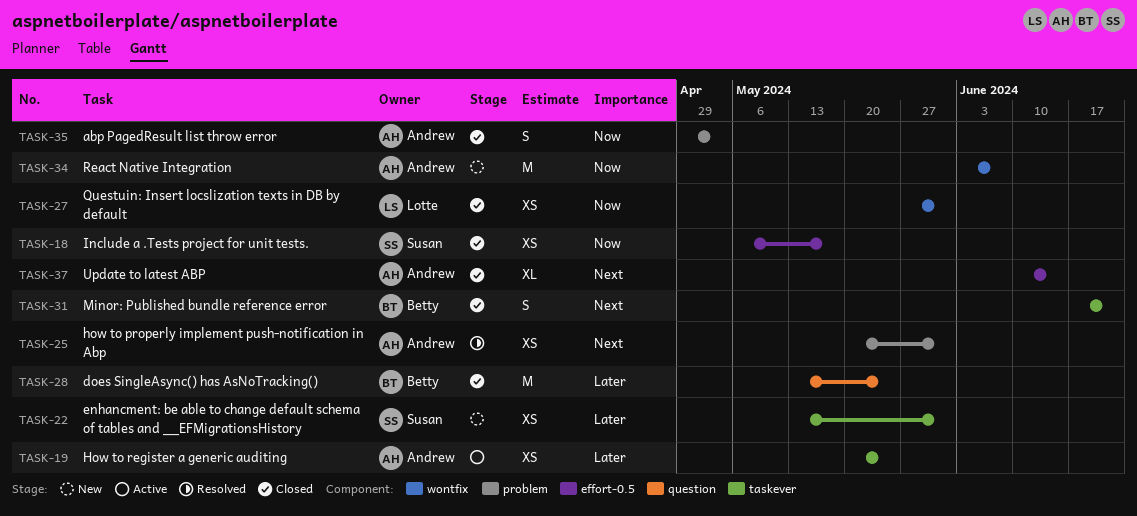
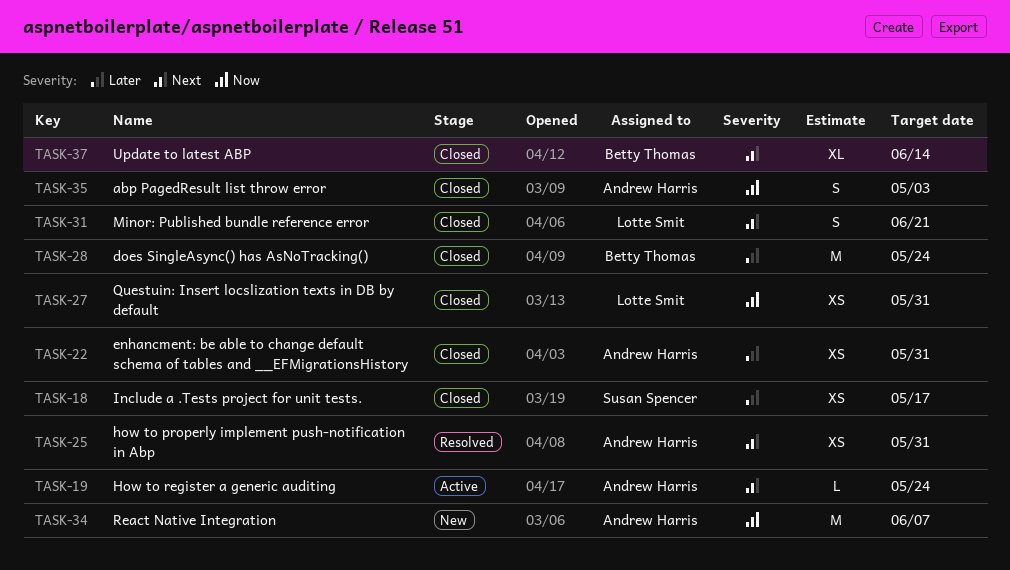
TASK-18, priority: Now -> Later
TASK-19, priority: Later -> Next
TASK-19, estimate: XS -> L
TASK-22, status: New -> Closed
TASK-22, owner: Susan Spencer -> Andrew Harris
TASK-31, owner: Betty Thomas -> Lotte Smit
TASK-37, owner: Andrew Harris -> Betty Thomas

